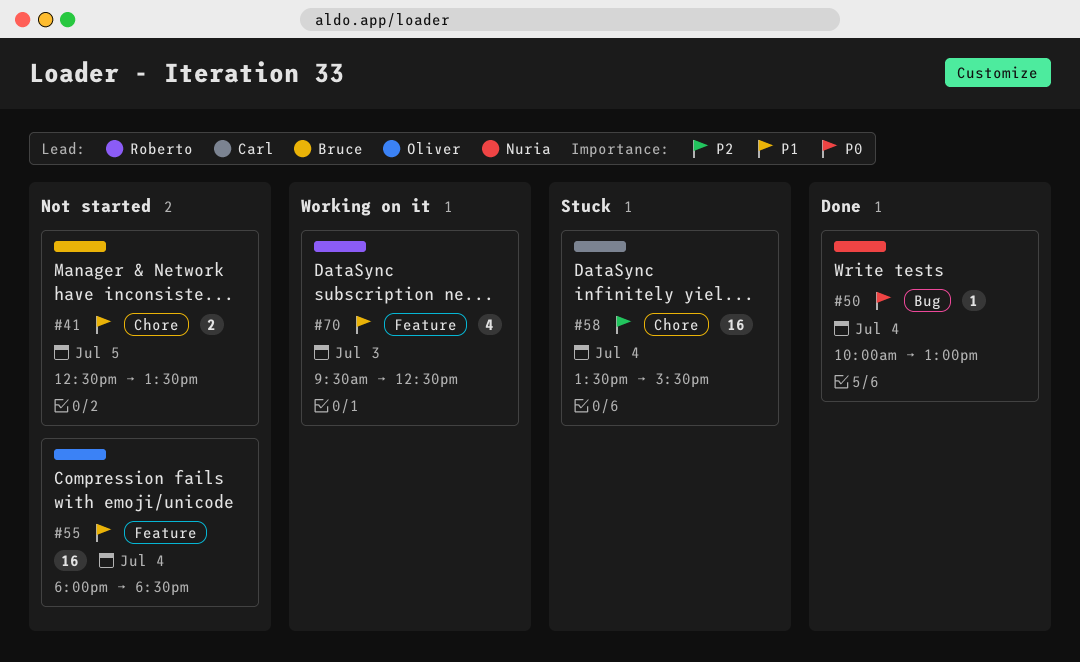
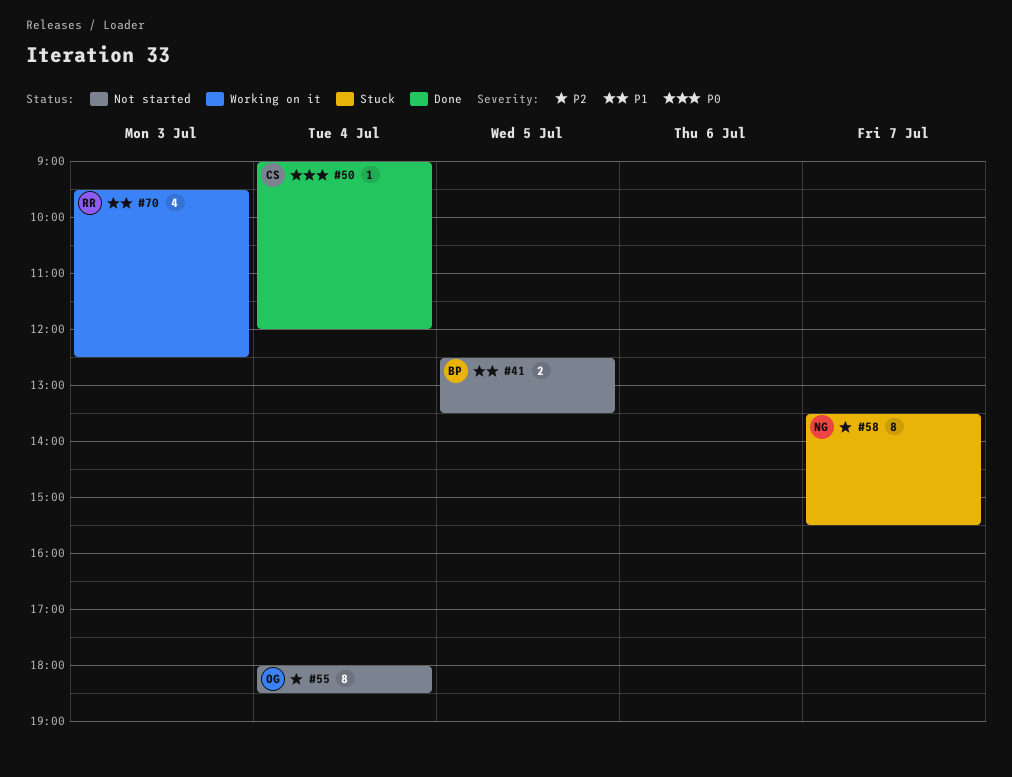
#50, owner: Nuria -> Carl
#50, begins: 10:00 -> 09:00
#50, ends: 13:00 -> 12:00
#55, priority: P1 -> P2
#55, estimate: 16 -> 8
#58, owner: Carl -> Nuria
#58, estimate: 16 -> 8
#58, day: Jul 4 -> Jul 7

